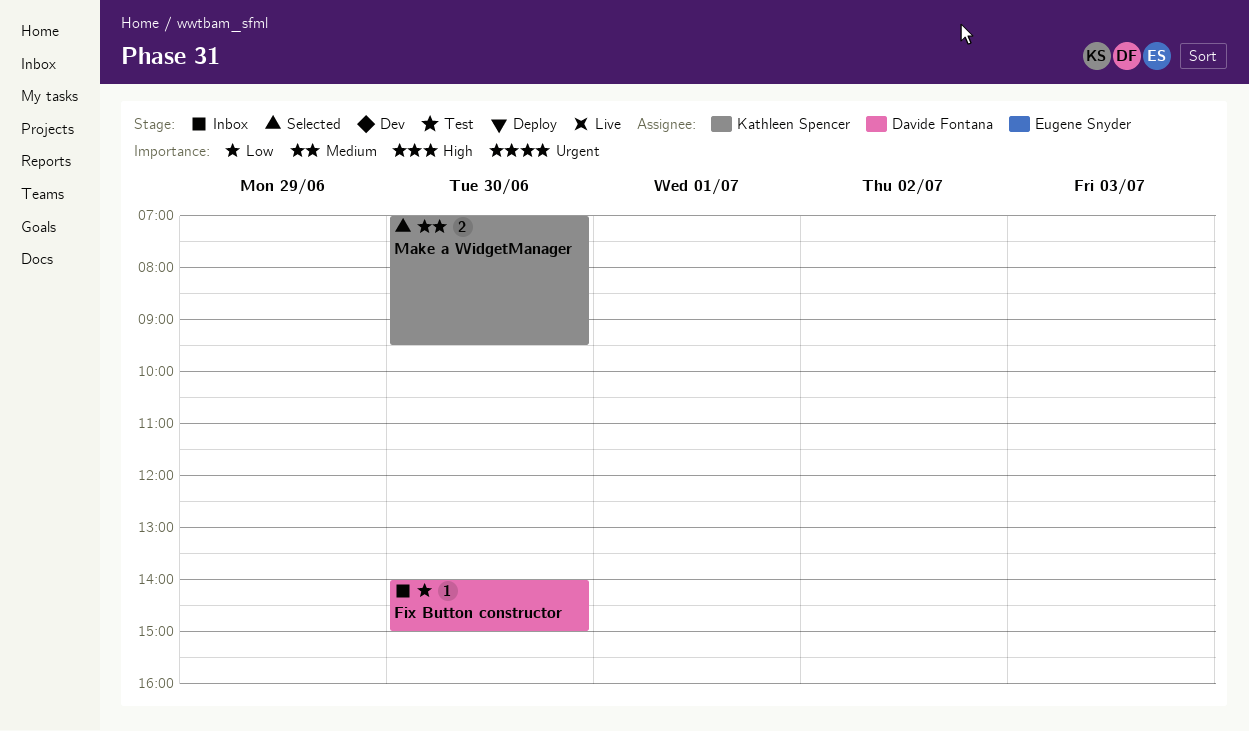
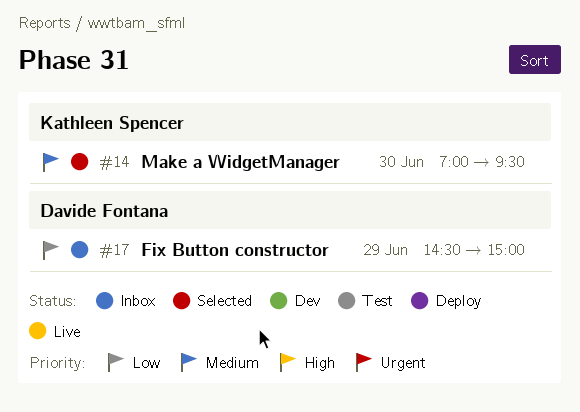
Fix Button constructor, day: Jun 30 -> Jun 29
Fix Button constructor, begins: 14:00 -> 14:30

